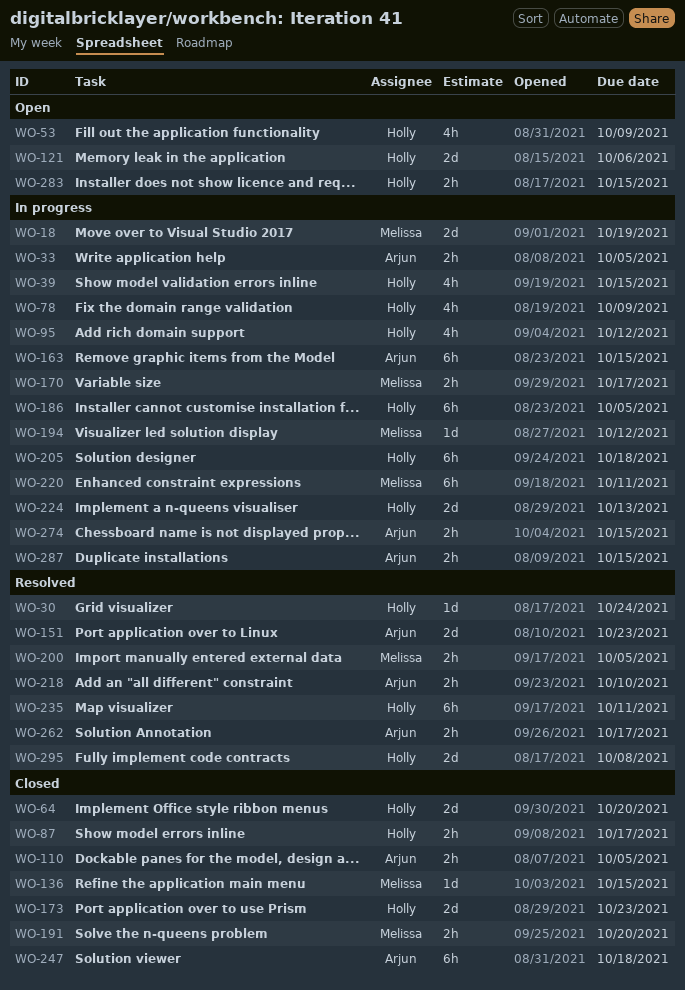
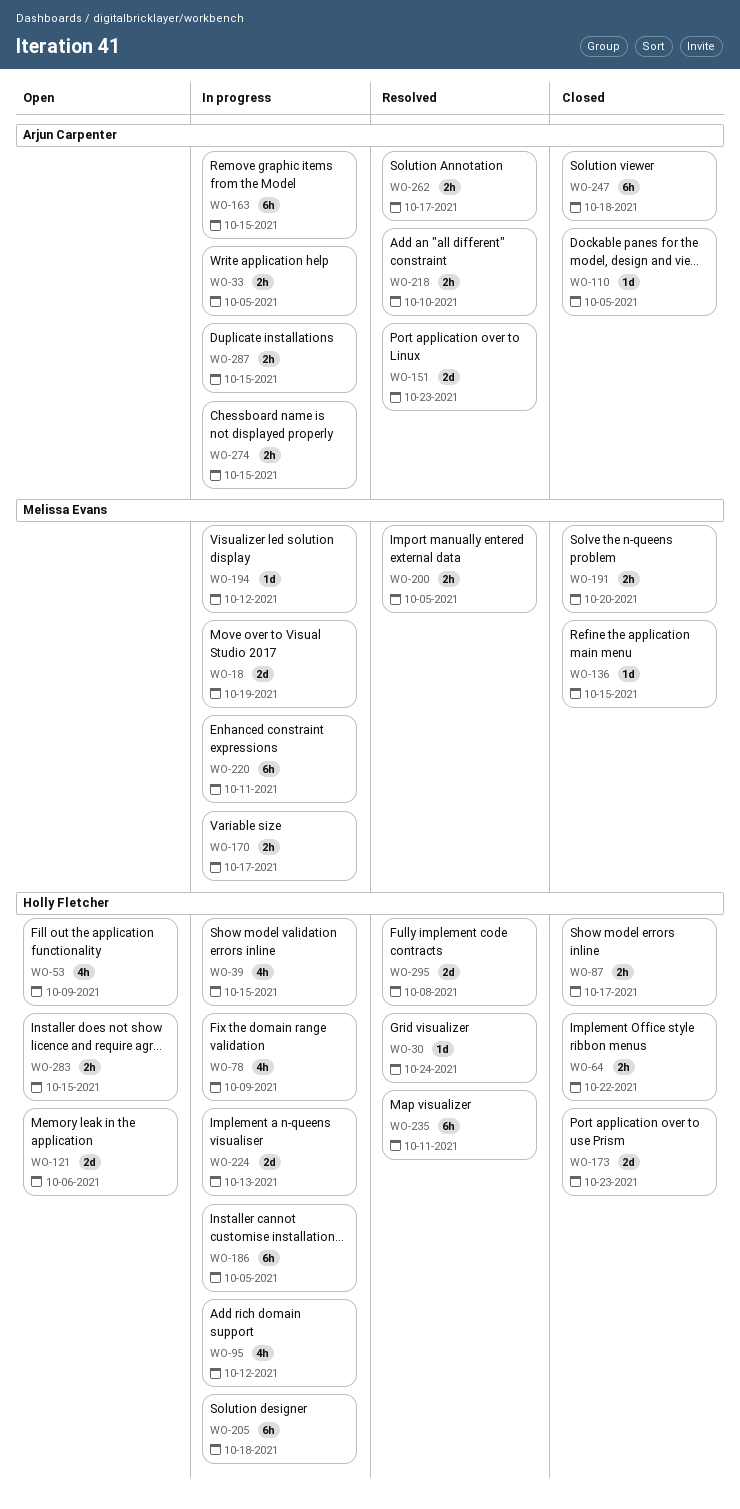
WO-64, estimate: 2d -> 2h
WO-64, due: Oct 20 -> Oct 22
WO-110, estimate: 2h -> 1d

